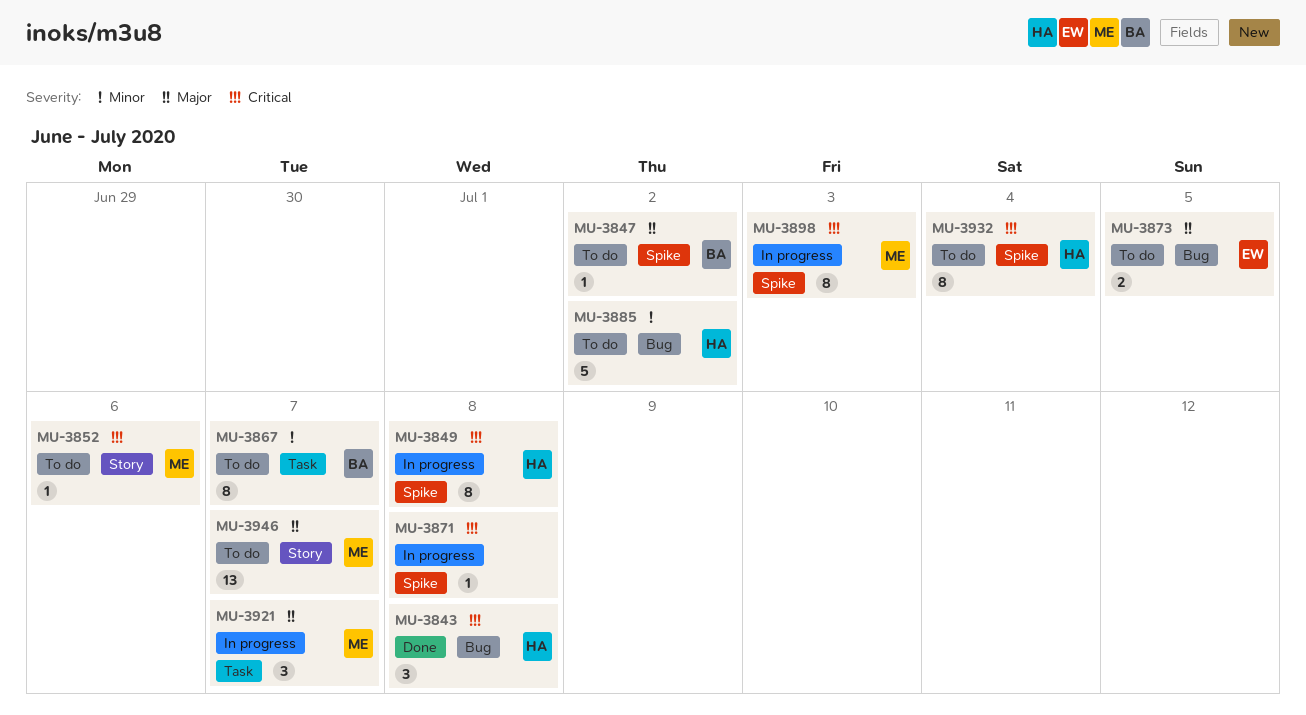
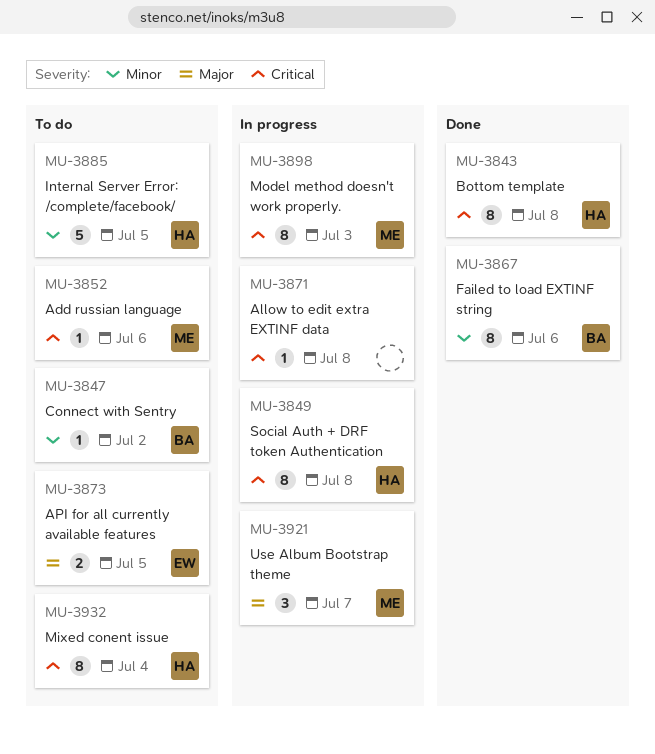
MU-3843, estimate: 3 -> 8
MU-3847, priority: Major -> Minor
MU-3867, status: To do -> Done
MU-3867, due: Jul 7 -> Jul 6
MU-3885, due: Jul 2 -> Jul 5
MU-3946: present -> none

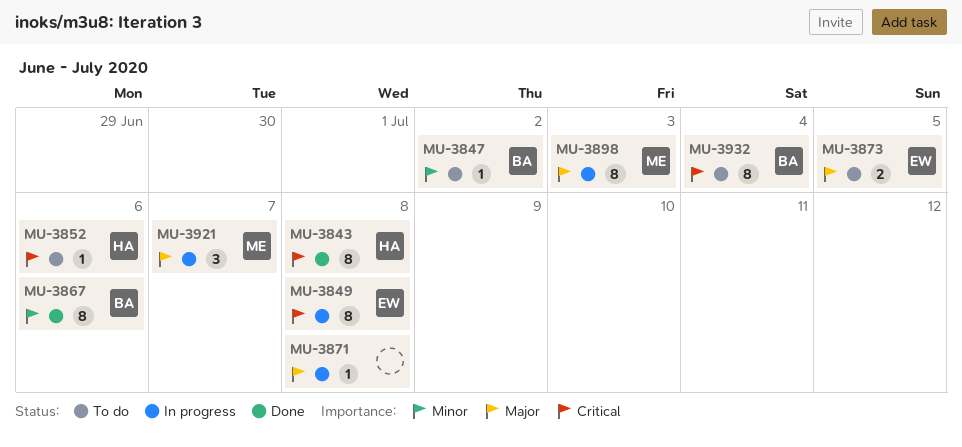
MU-3849, owner: HA -> EW
MU-3852, owner: ME -> HA
MU-3871, priority: Critical -> Major
MU-3885: present -> none
MU-3898, priority: Critical -> Major
MU-3932, owner: HA -> BA

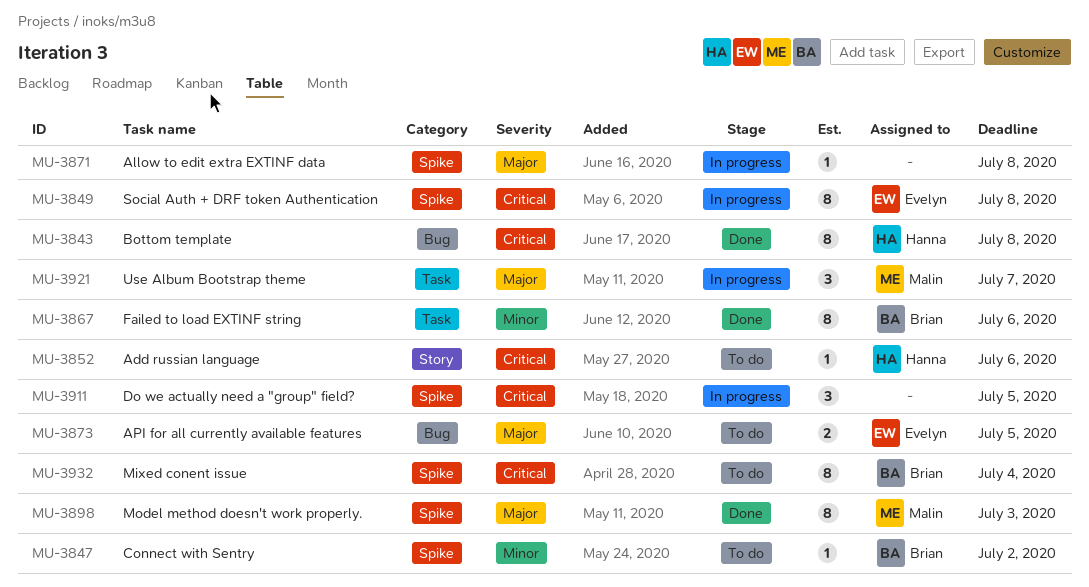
MU-3898, status: In progress -> Done
MU-3911: none -> present

